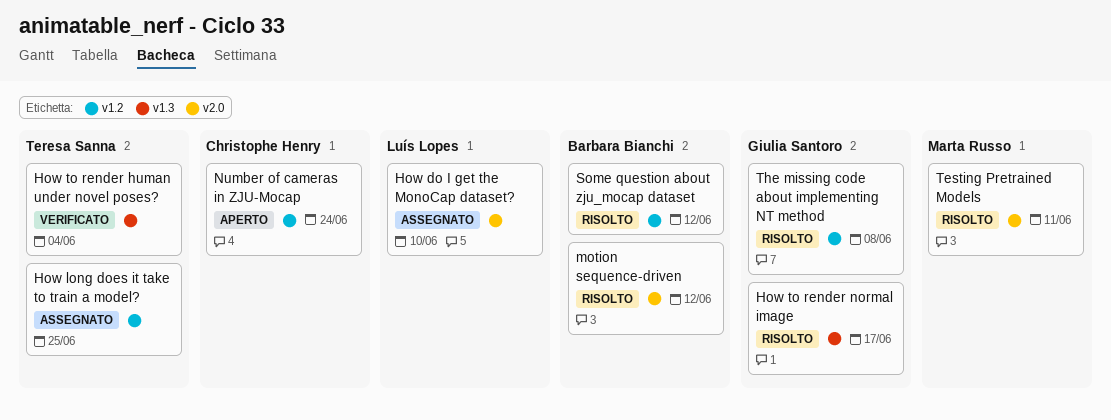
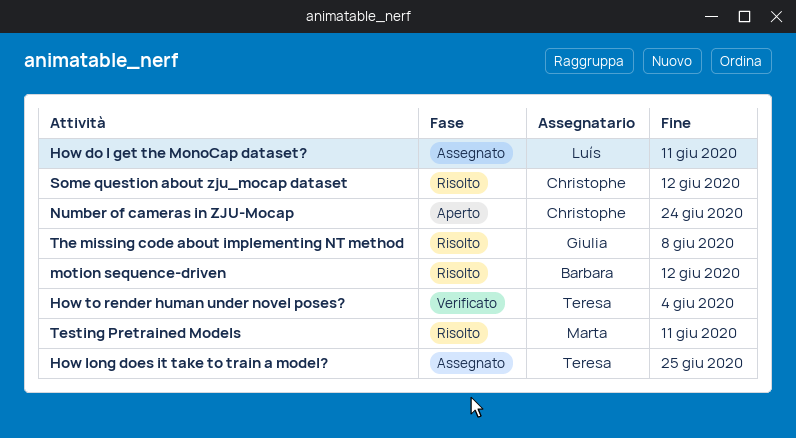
How do I get the MonoCap dataset?, due: Jun 10 -> Jun 11
How to render normal image: present -> none
Some question about zju_mocap dataset, owner: Barbara Bianchi -> Christophe Henry

